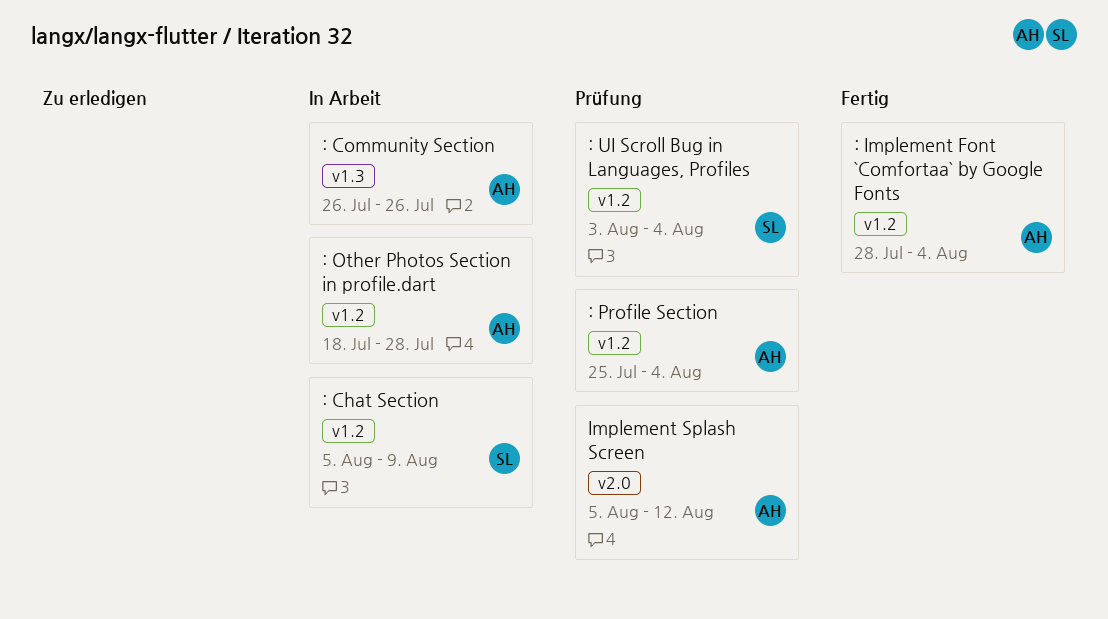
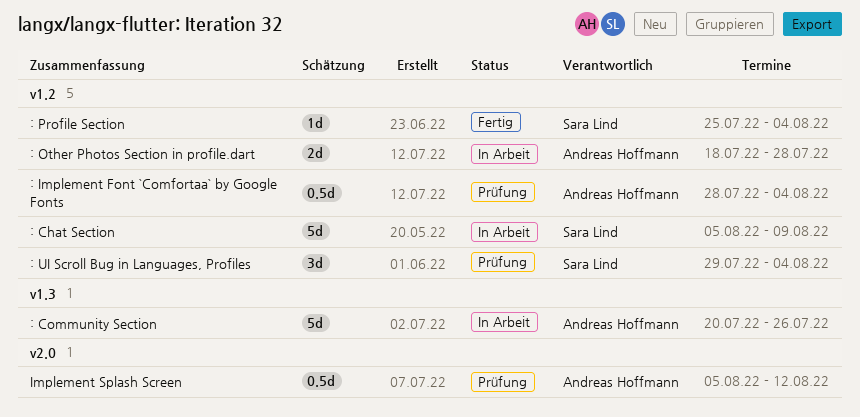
: Community Section, start: Jul 26 -> Jul 20
: Implement Font `Comfortaa` by Google Fonts, status: Fertig -> Prüfung
: Profile Section, status: Prüfung -> Fertig
: Profile Section, owner: Andreas Hoffmann -> Sara Lind
: UI Scroll Bug in Languages, Profiles, start: Aug 3 -> Jul 29

